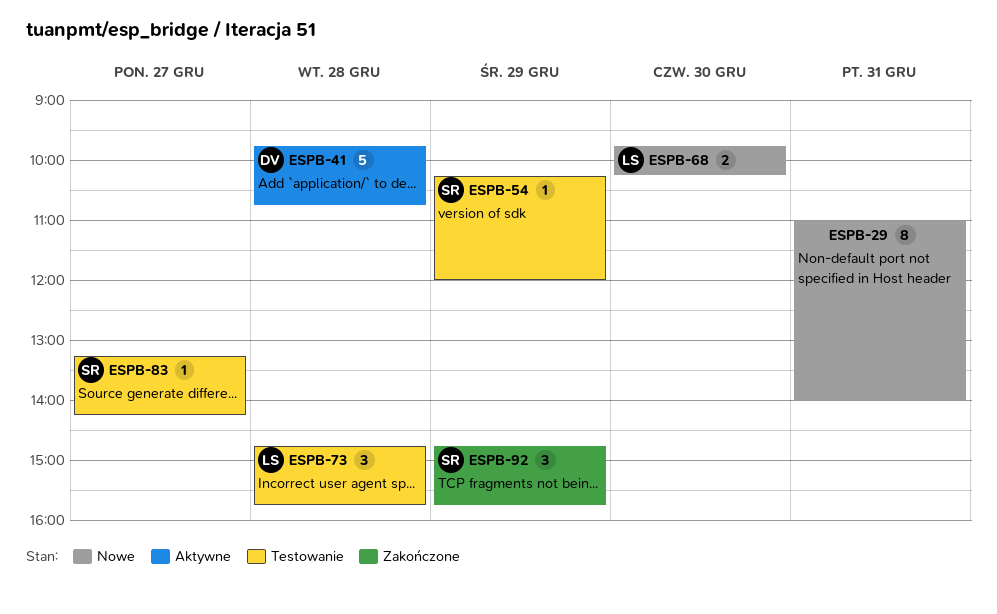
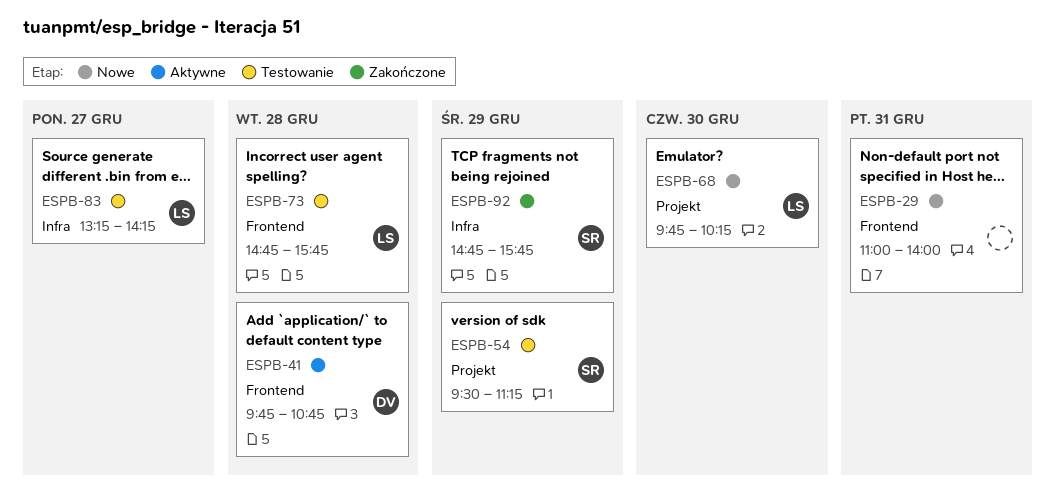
ESPB-54, begins: 10:15 -> 09:30
ESPB-54, ends: 12:00 -> 11:15
ESPB-83, owner: SR -> LS

